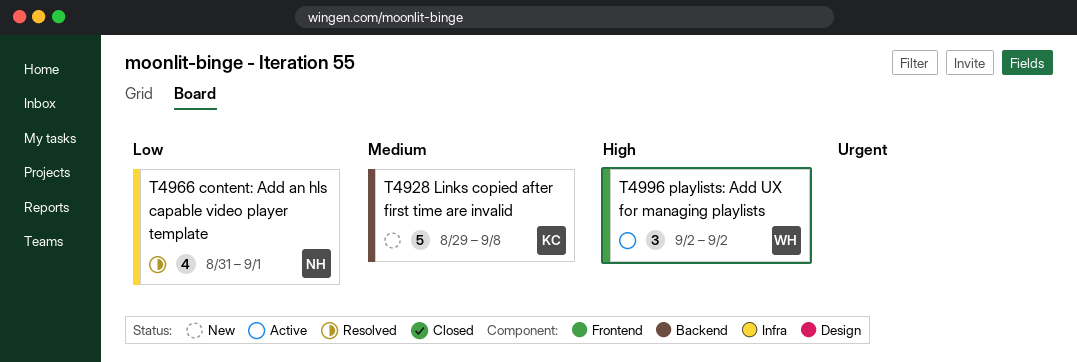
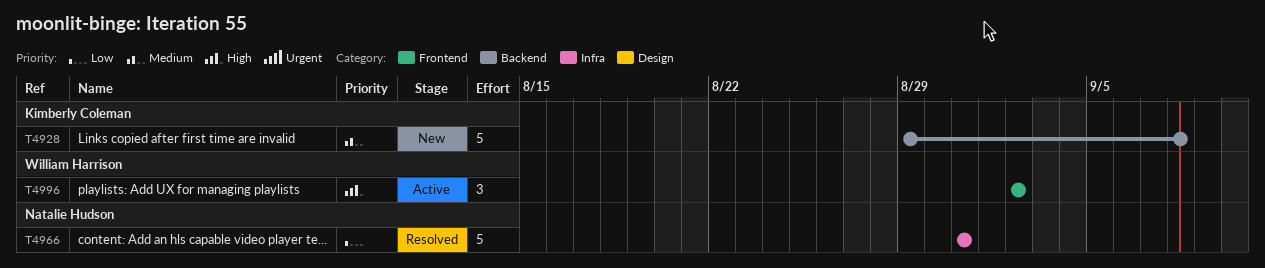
T4966, estimate: 4 -> 5
T4966, due: Sep 1 -> Aug 31

